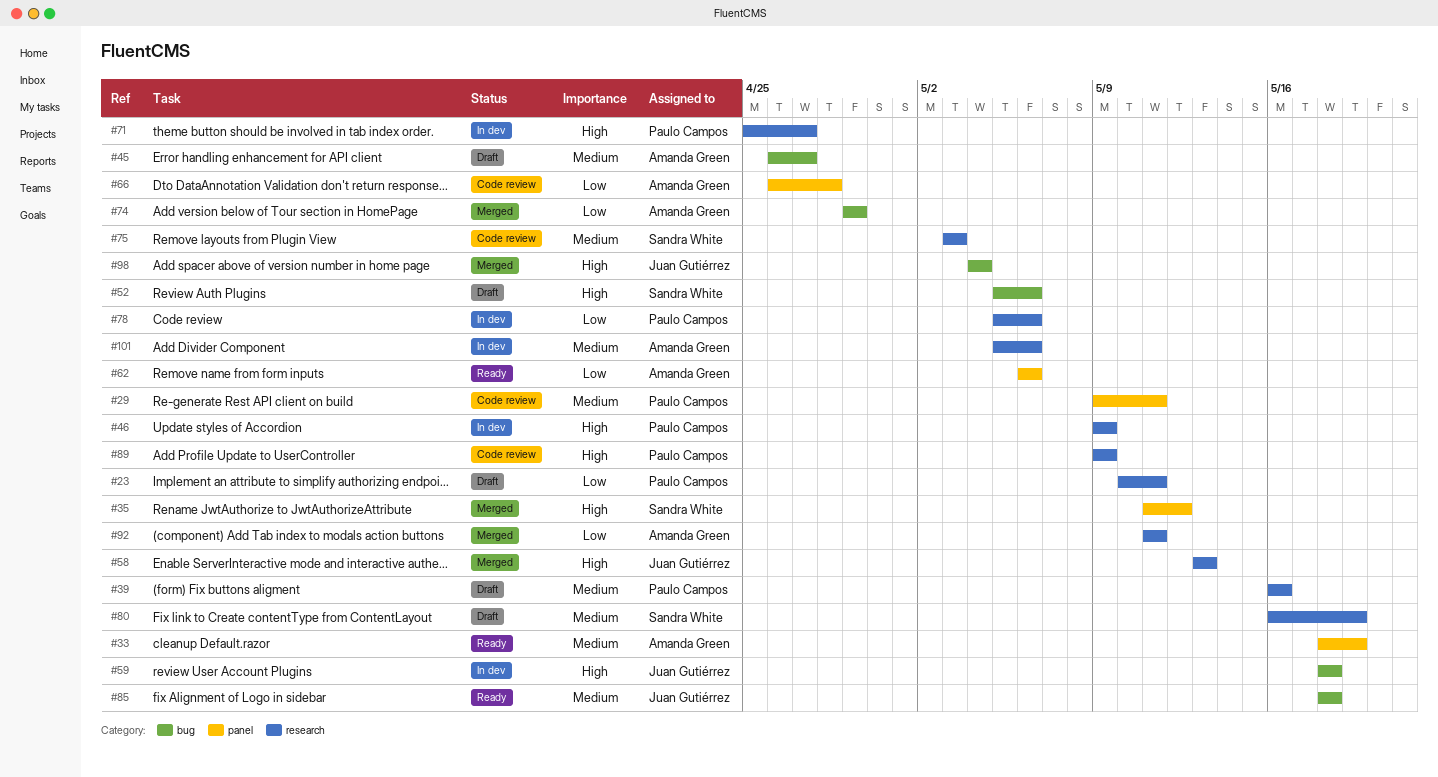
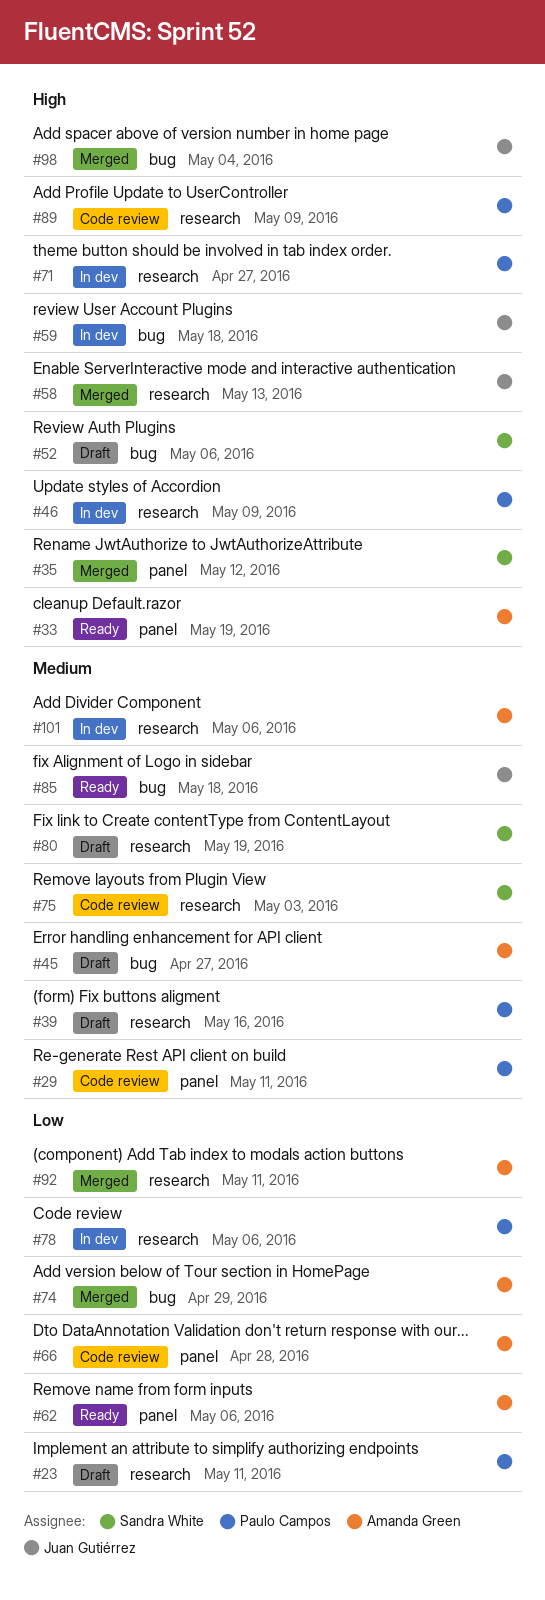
#33, priority: Medium -> High

